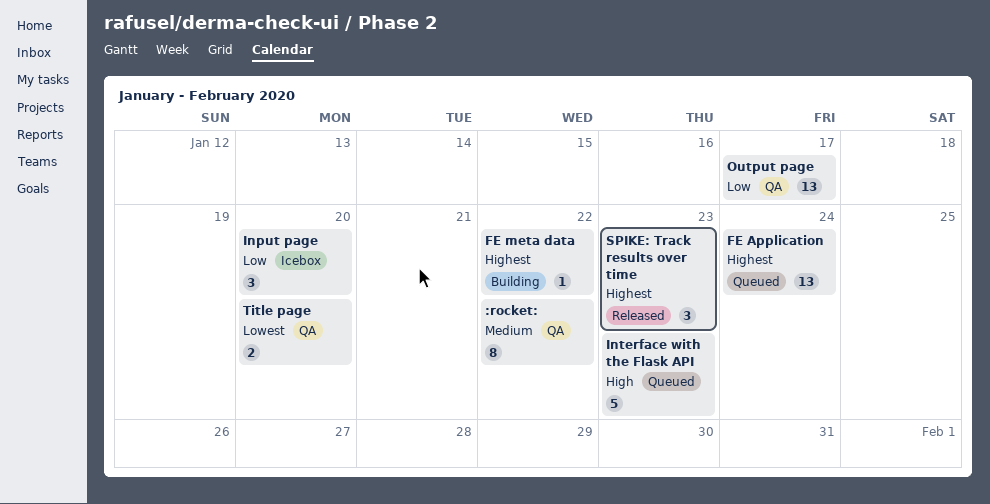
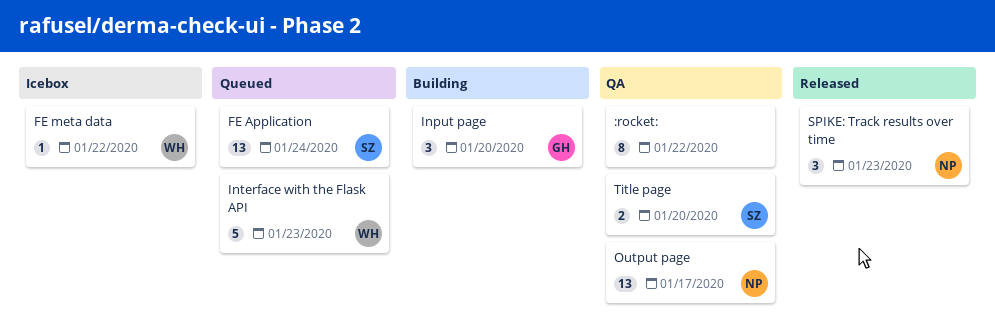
FE meta data, status: Building -> Icebox
Input page, status: Icebox -> Building

